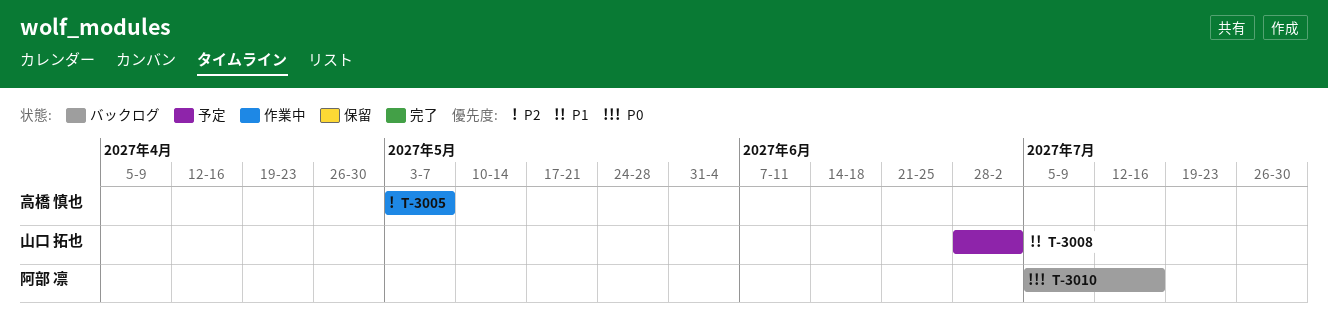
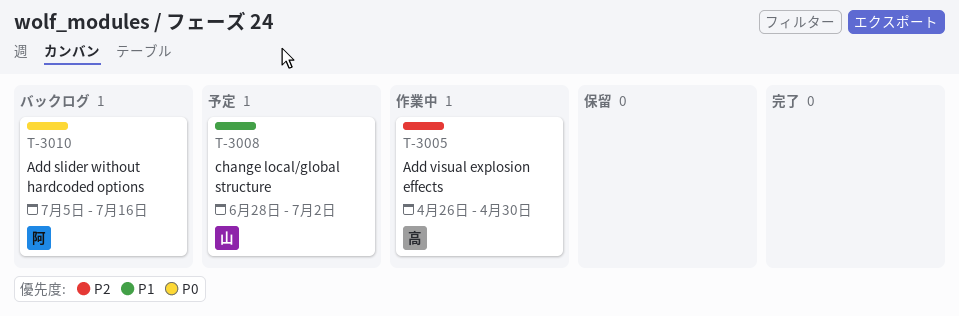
T-3005, start: May 3 -> Apr 26
T-3005, due: May 7 -> Apr 30

